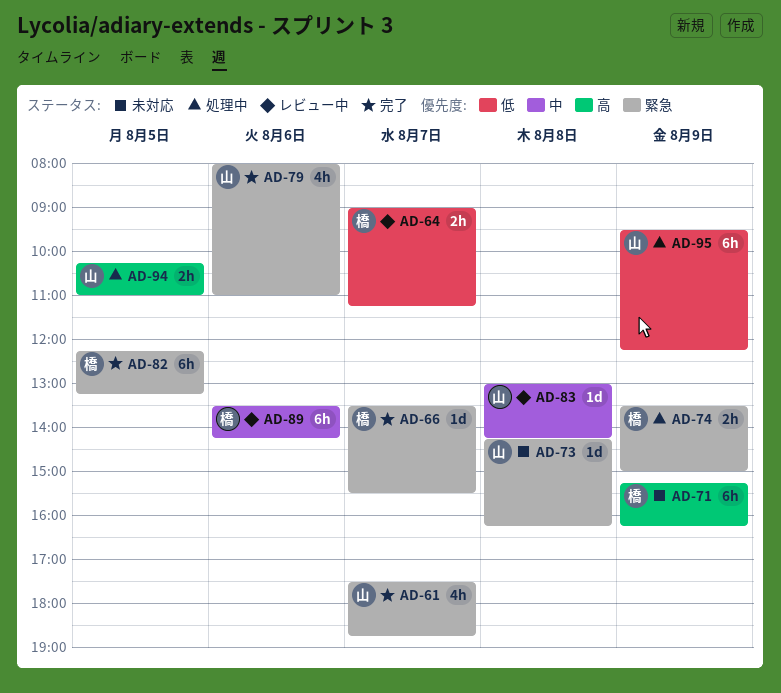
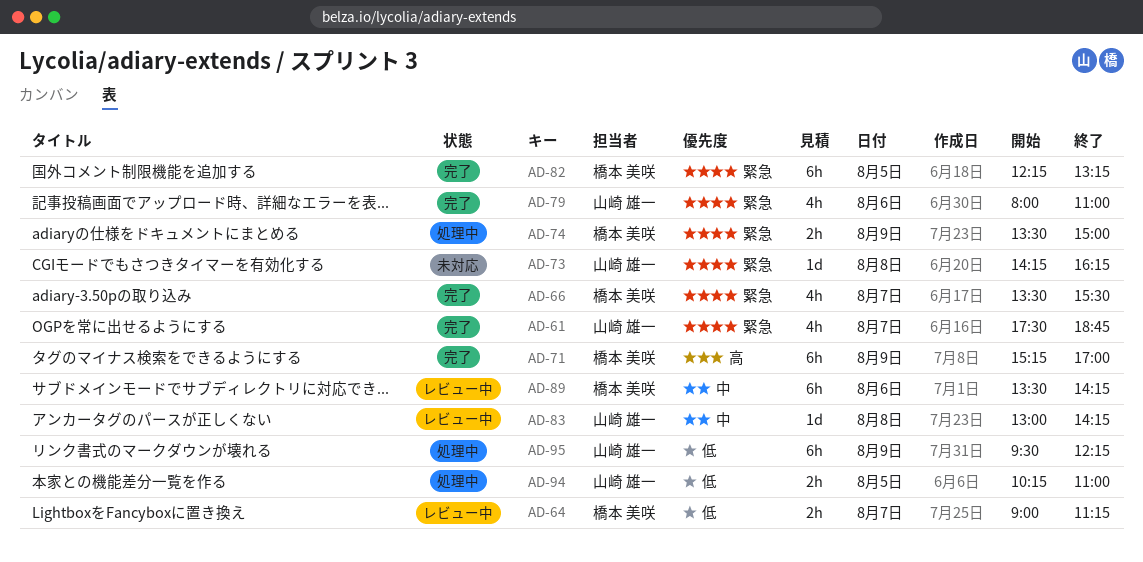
AD-66, estimate: 1d -> 4h
AD-71, status: 未対応 -> 完了
AD-71, ends: 16:15 -> 17:00
AD-94, priority: 高 -> 低

